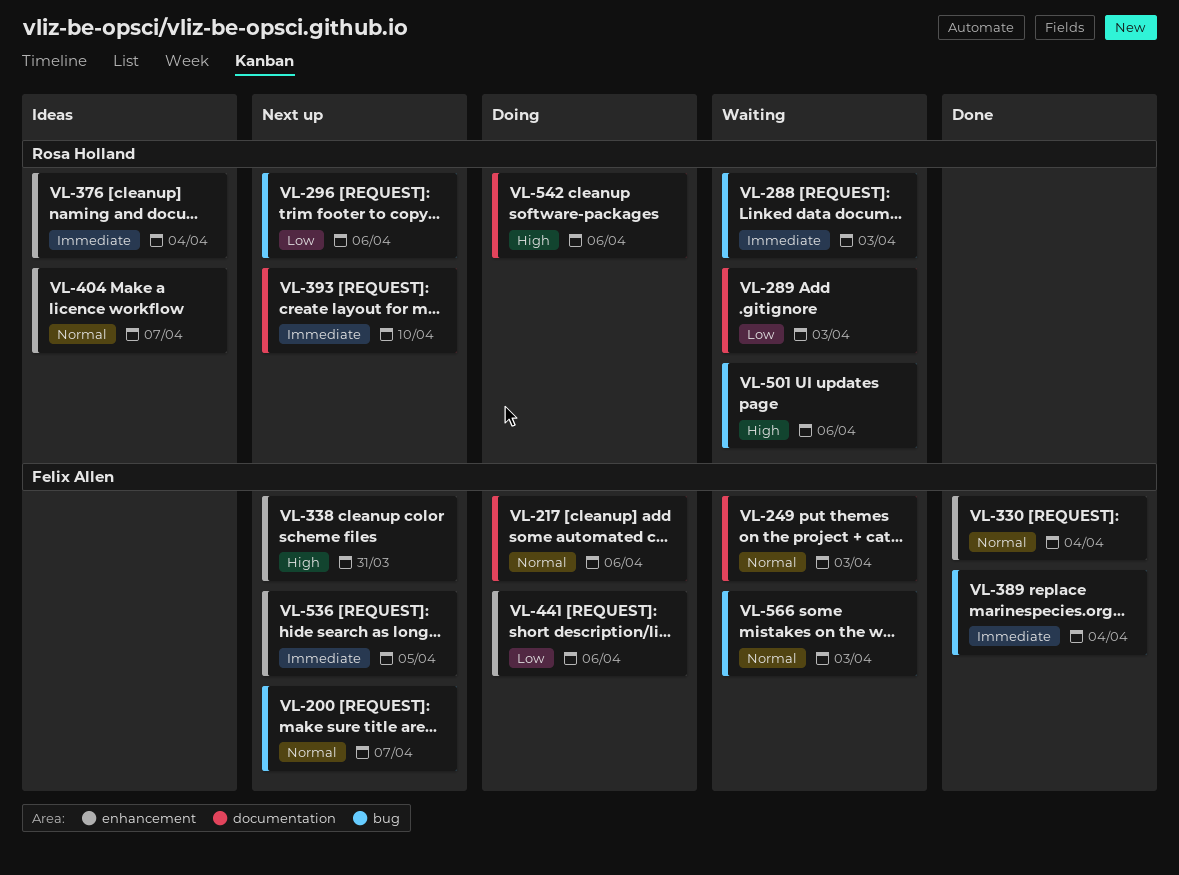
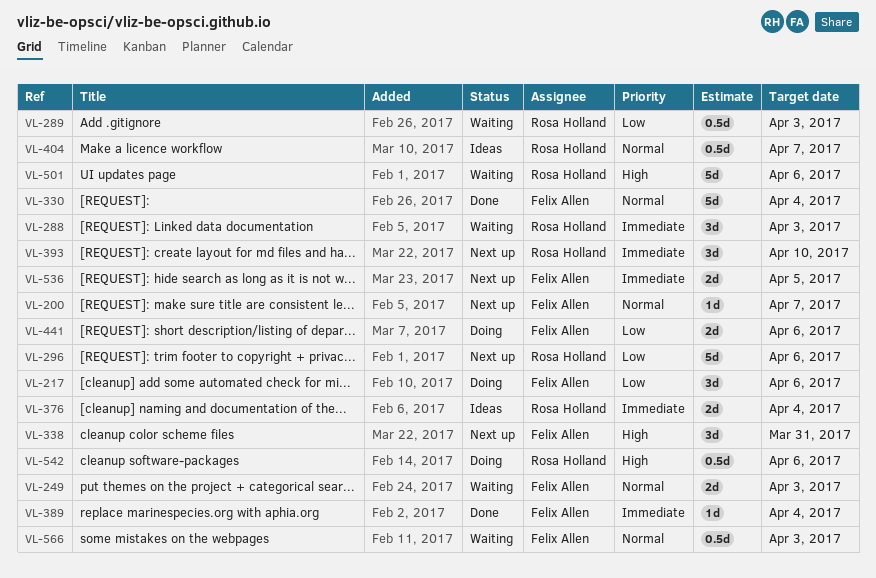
VL-217, priority: Normal -> Low

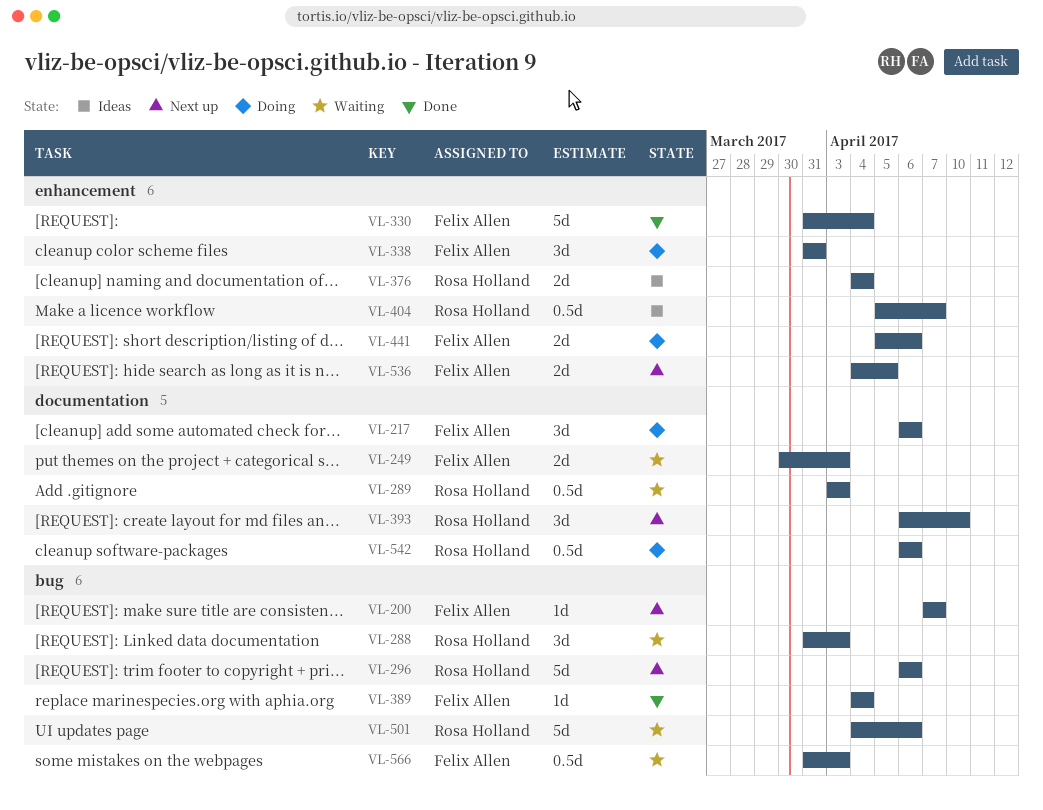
VL-338, status: Next up -> Doing

